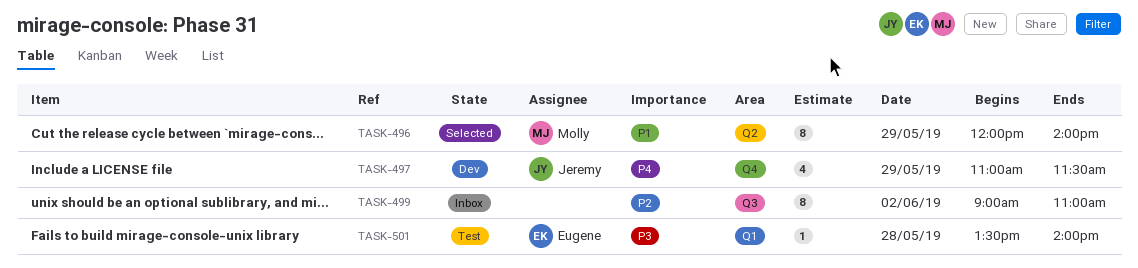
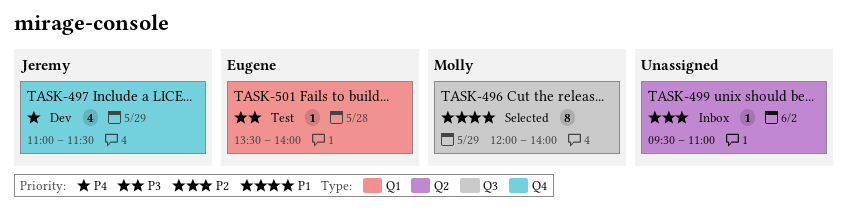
TASK-496, label: Q2 -> Q3
TASK-499, label: Q3 -> Q2
TASK-499, estimate: 8 -> 1
TASK-499, begins: 09:00 -> 09:30

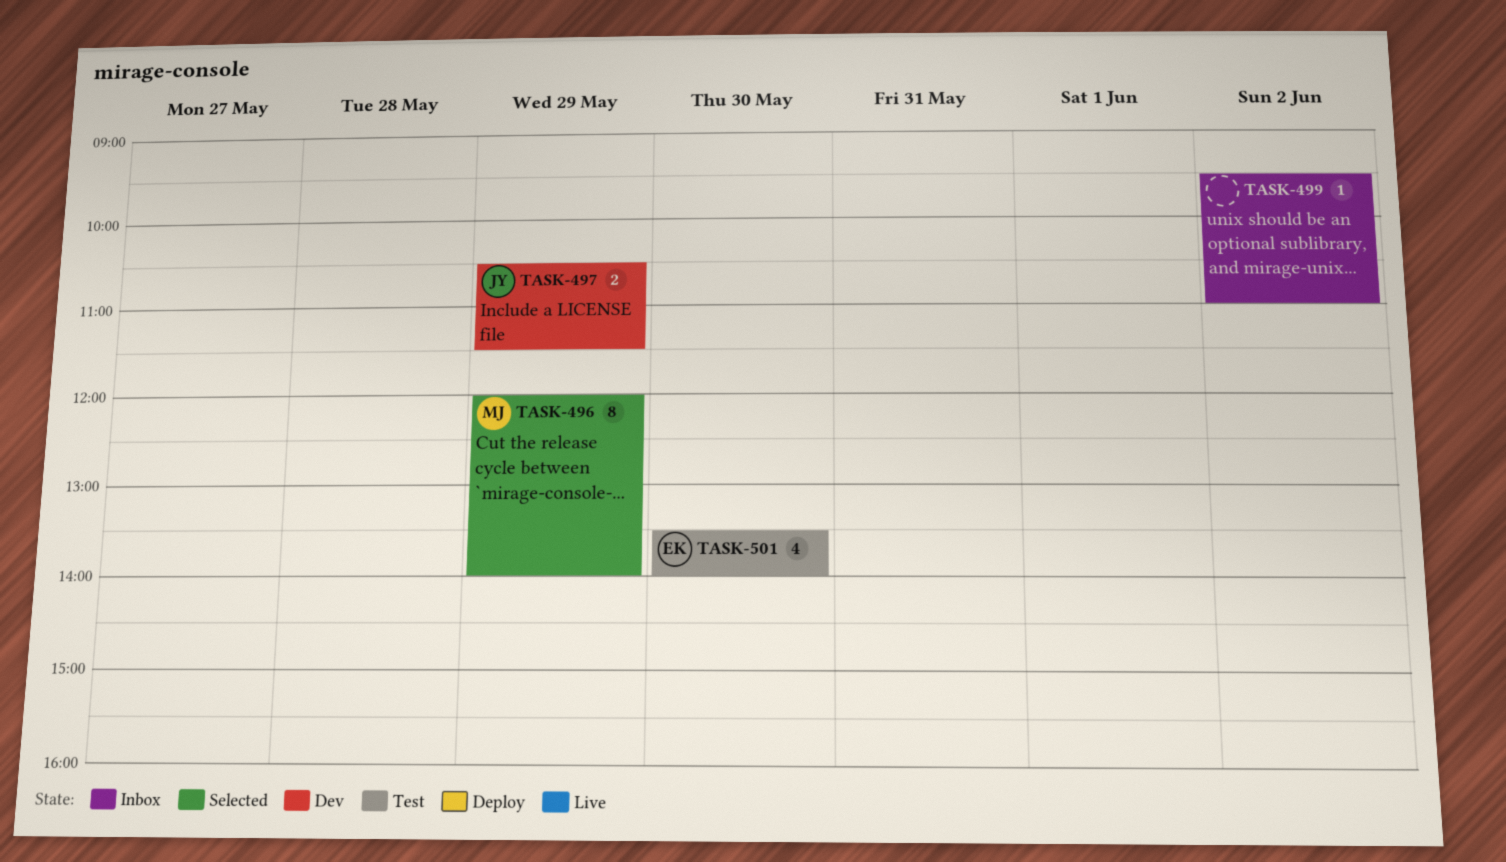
TASK-497, estimate: 4 -> 2
TASK-497, begins: 11:00 -> 10:30
TASK-501, estimate: 1 -> 4
TASK-501, day: May 28 -> May 30

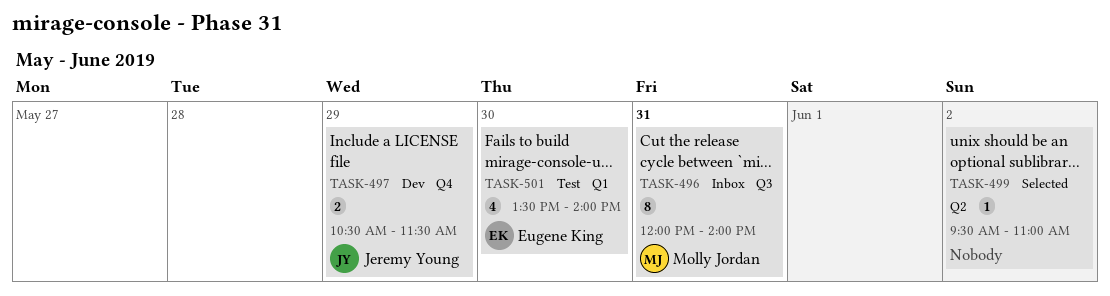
TASK-496, status: Selected -> Inbox
TASK-496, day: May 29 -> May 31
TASK-499, status: Inbox -> Selected

